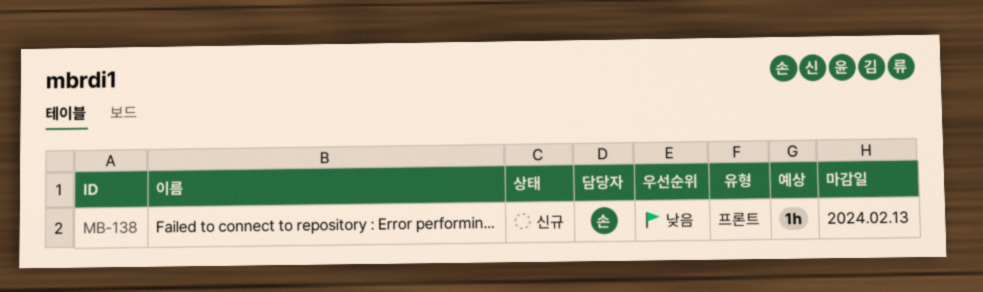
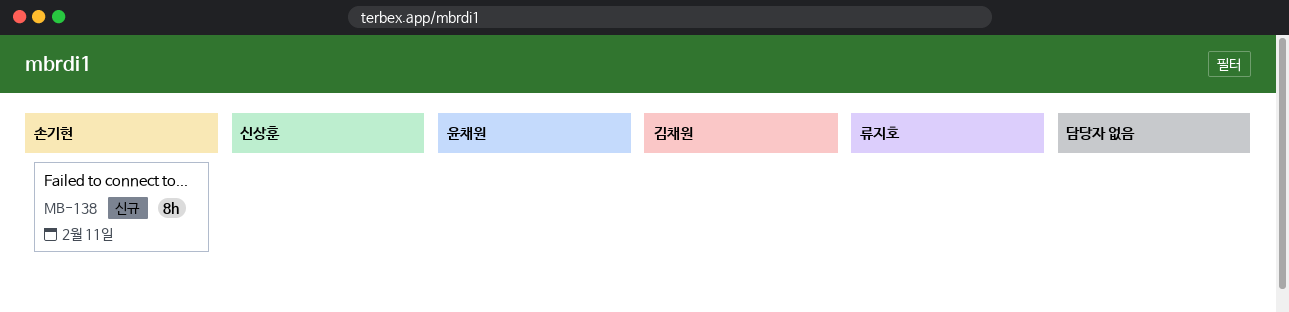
MB-138, estimate: 1h -> 8h
MB-138, due: Feb 13 -> Feb 11

